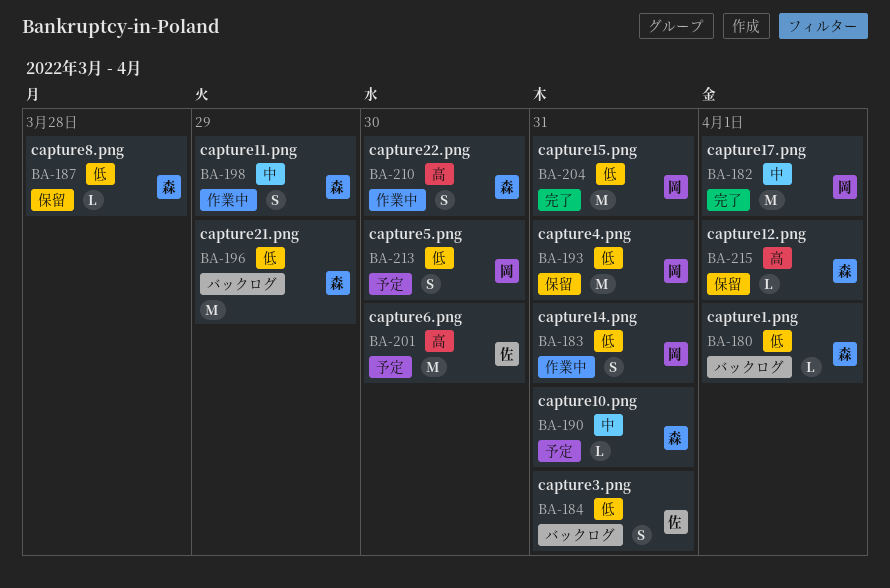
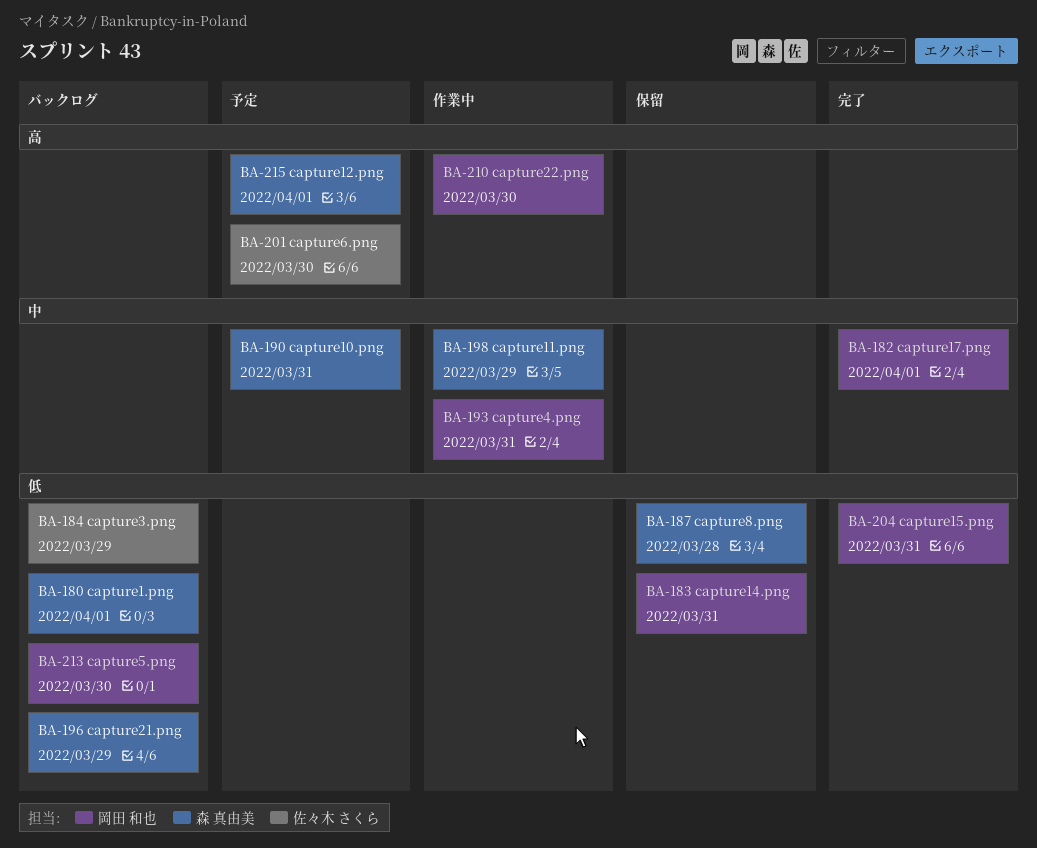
BA-183, status: 作業中 -> 保留
BA-184, due: Mar 31 -> Mar 29
BA-193, status: 保留 -> 作業中
BA-193, priority: 低 -> 中
BA-210, owner: 森 真由美 -> 岡田 和也
BA-213, status: 予定 -> バックログ
BA-215, status: 保留 -> 予定

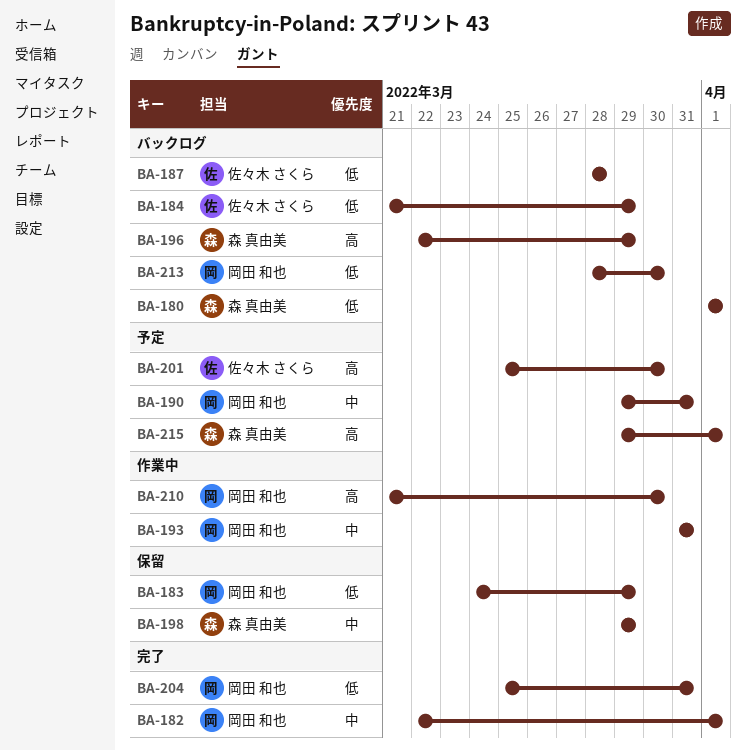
BA-183, due: Mar 31 -> Mar 29
BA-187, status: 保留 -> バックログ
BA-187, owner: 森 真由美 -> 佐々木 さくら
BA-190, owner: 森 真由美 -> 岡田 和也
BA-196, priority: 低 -> 高
BA-198, status: 作業中 -> 保留

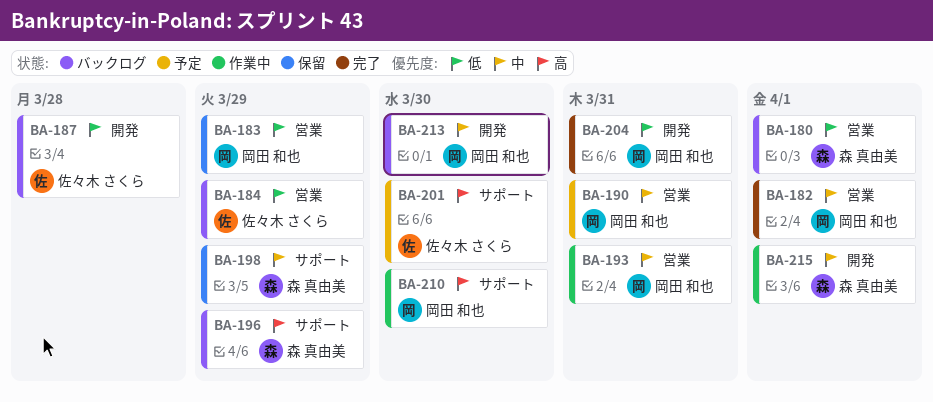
BA-213, priority: 低 -> 中
BA-215, status: 予定 -> 作業中
BA-215, priority: 高 -> 中

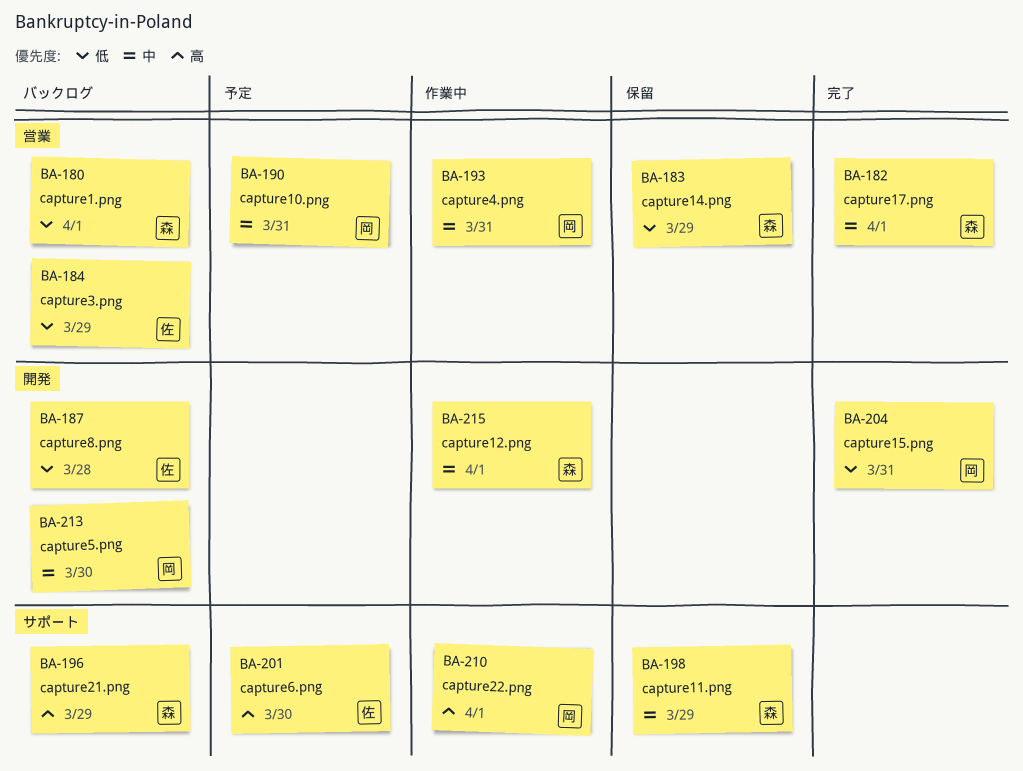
BA-182, owner: 岡田 和也 -> 森 真由美
BA-183, owner: 岡田 和也 -> 森 真由美
BA-210, due: Mar 30 -> Apr 1

